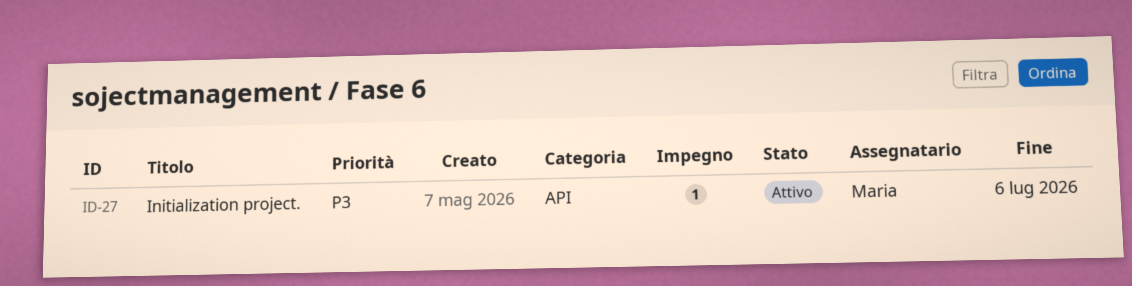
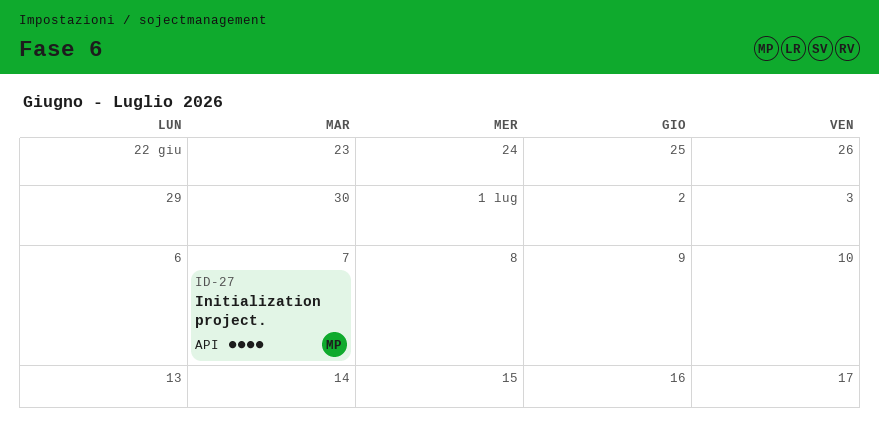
ID-27, estimate: 1 -> 4
ID-27, due: Jul 6 -> Jul 7

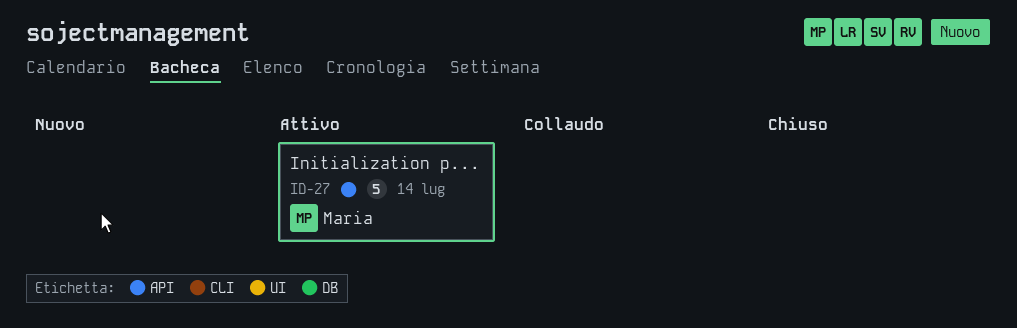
ID-27, estimate: 4 -> 5
ID-27, due: Jul 7 -> Jul 14

